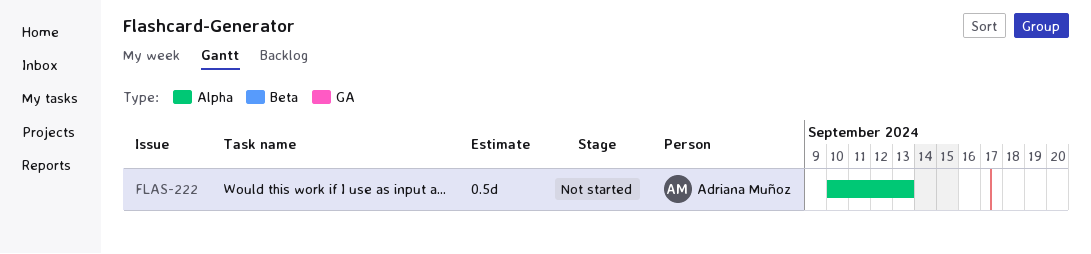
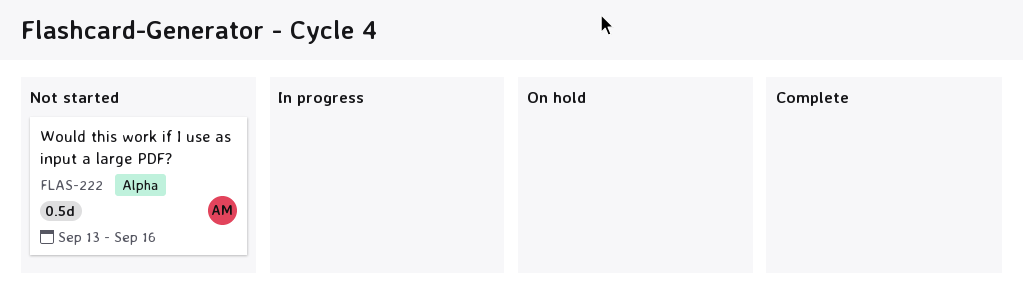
FLAS-222, start: Sep 10 -> Sep 13
FLAS-222, due: Sep 13 -> Sep 16

